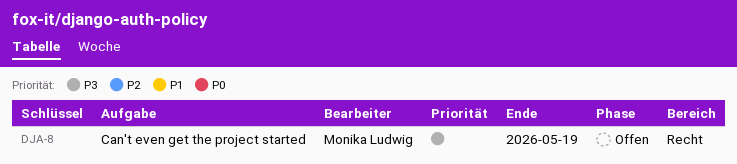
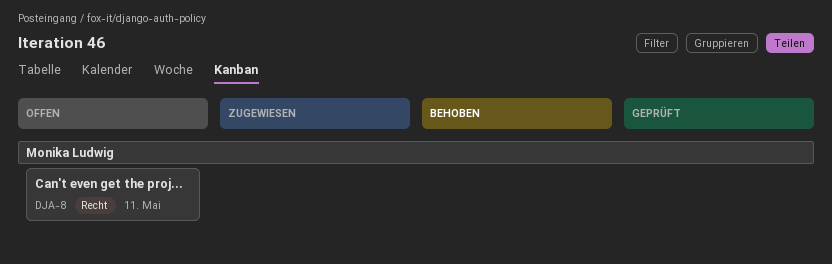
DJA-8, due: May 19 -> May 11

